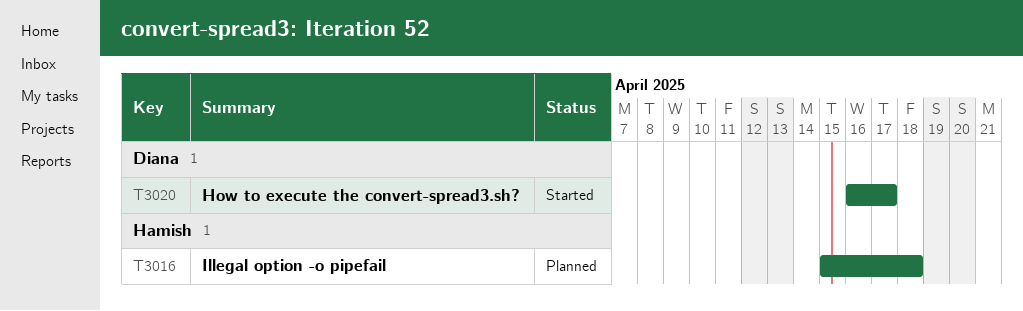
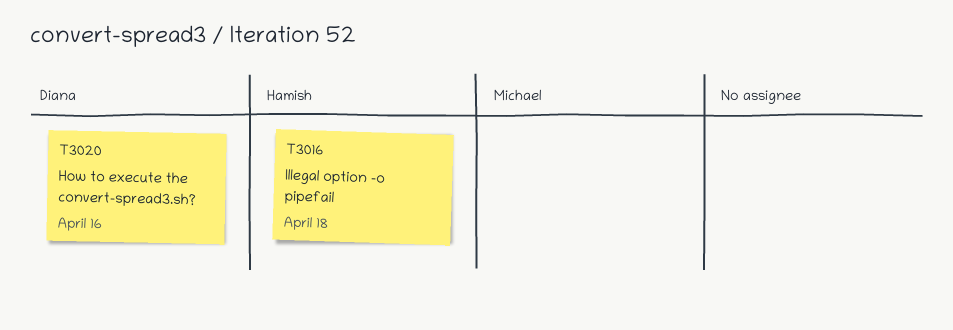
T3020, due: Apr 17 -> Apr 16

